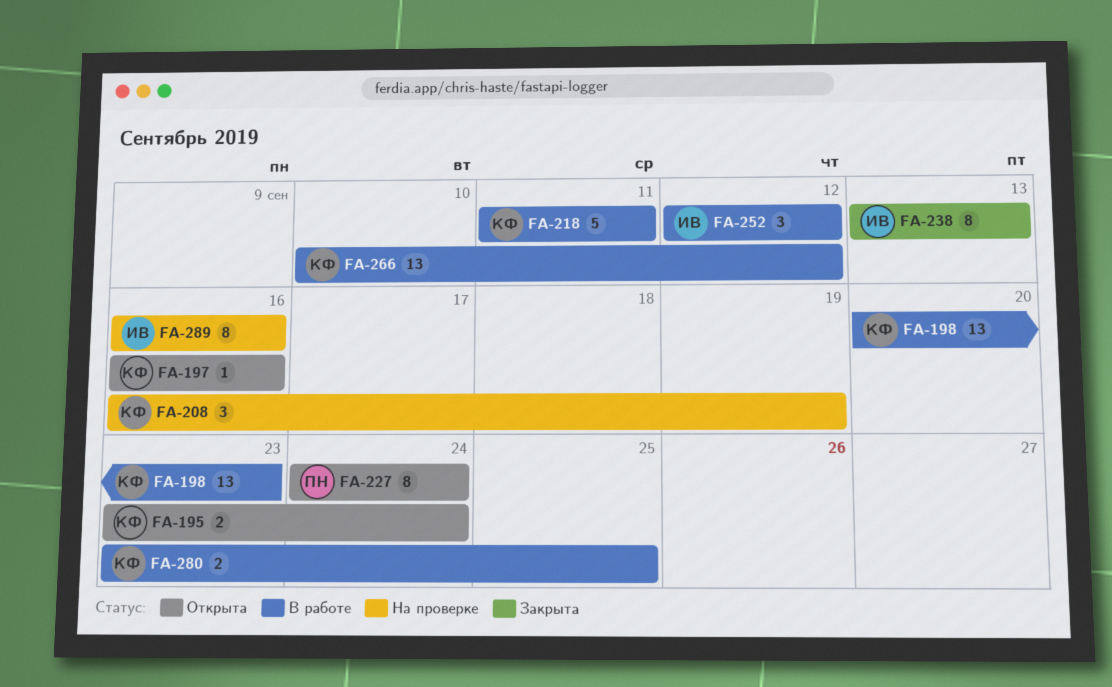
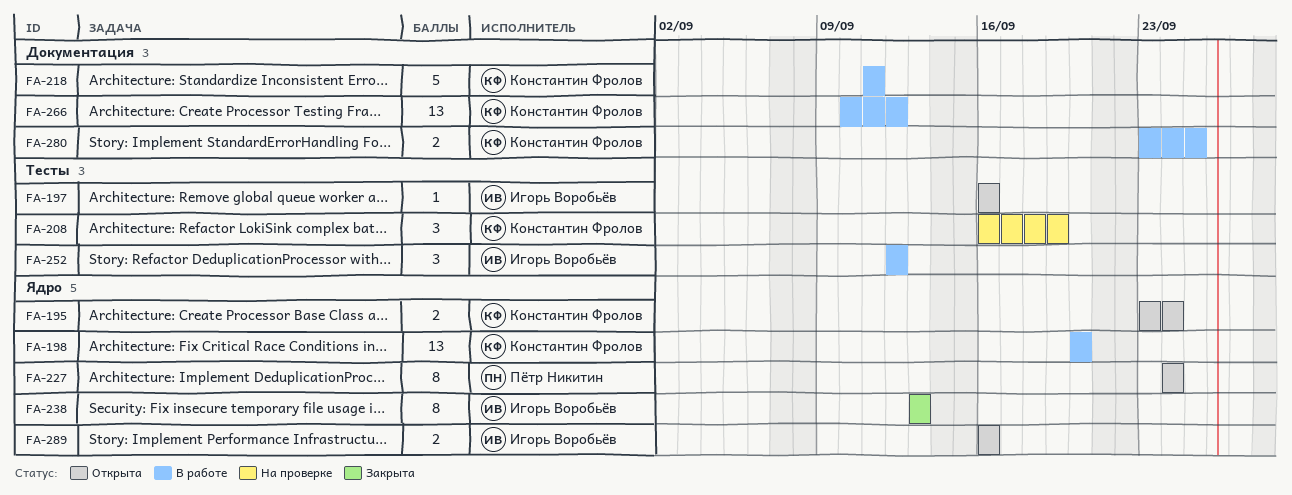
FA-197, owner: Константин Фролов -> Игорь Воробьёв
FA-198, due: Sep 23 -> Sep 20
FA-289, status: На проверке -> Открыта
FA-289, estimate: 8 -> 2

